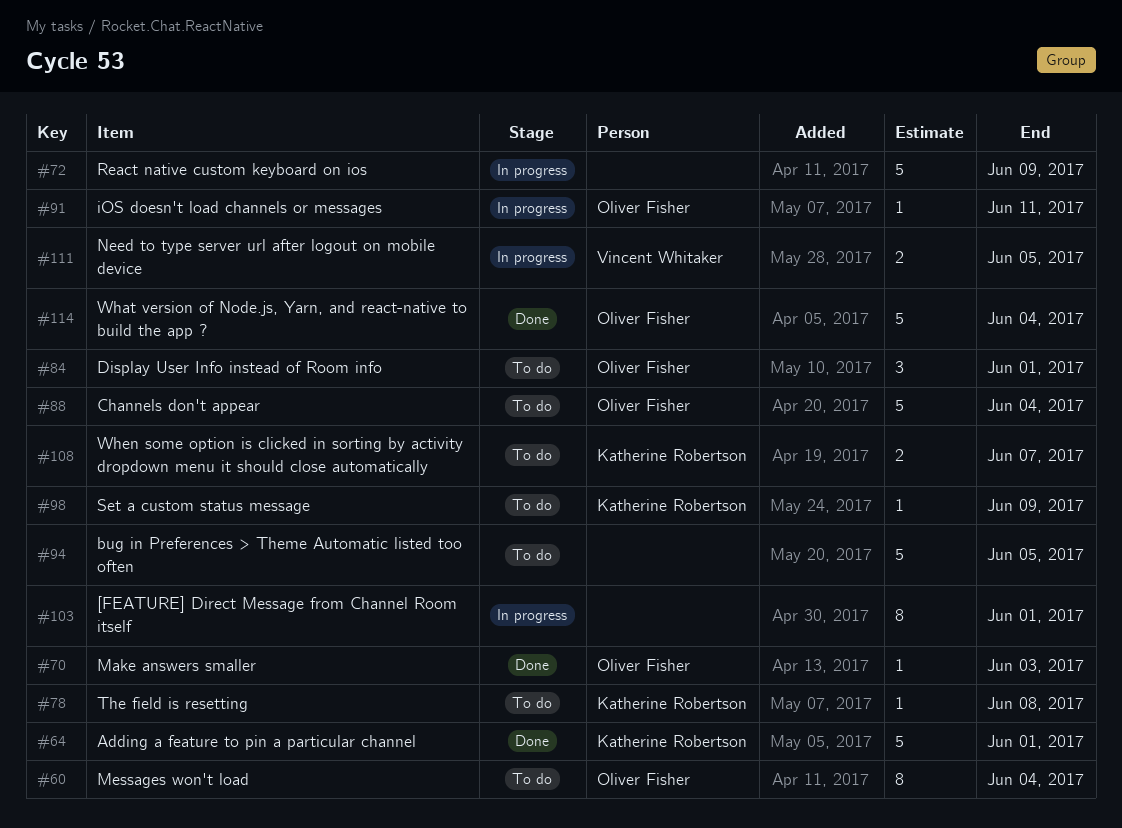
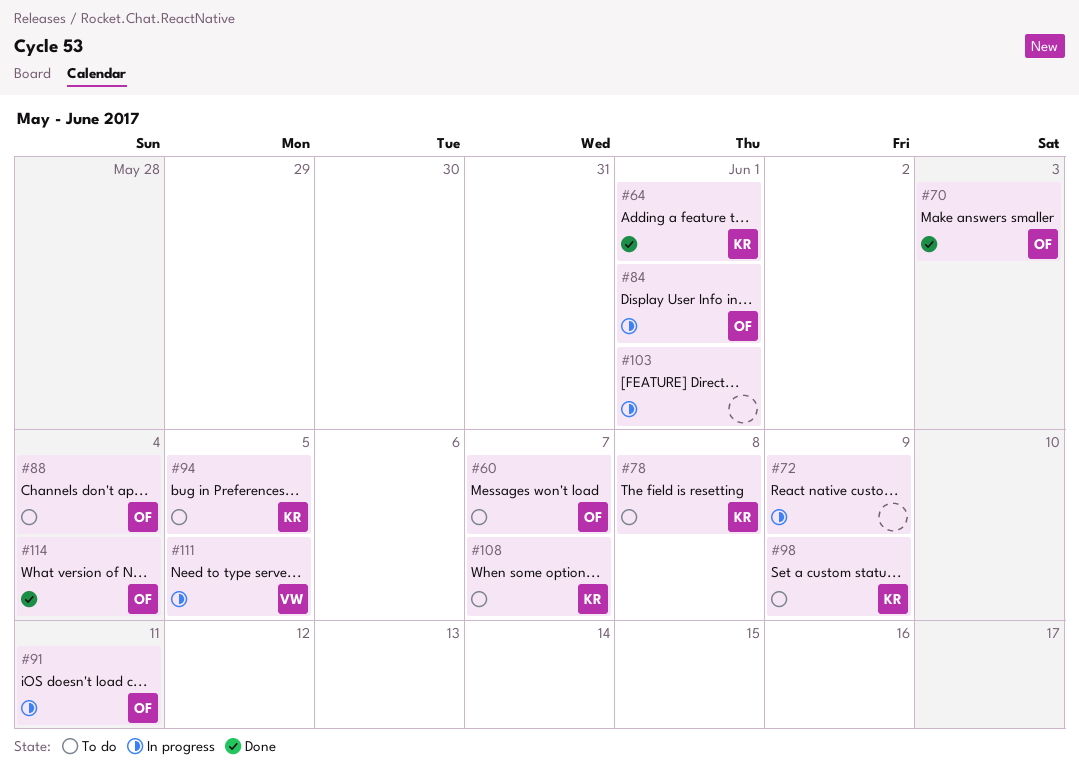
#60, due: Jun 4 -> Jun 7
#84, status: To do -> In progress
#94, owner: none -> Katherine Robertson

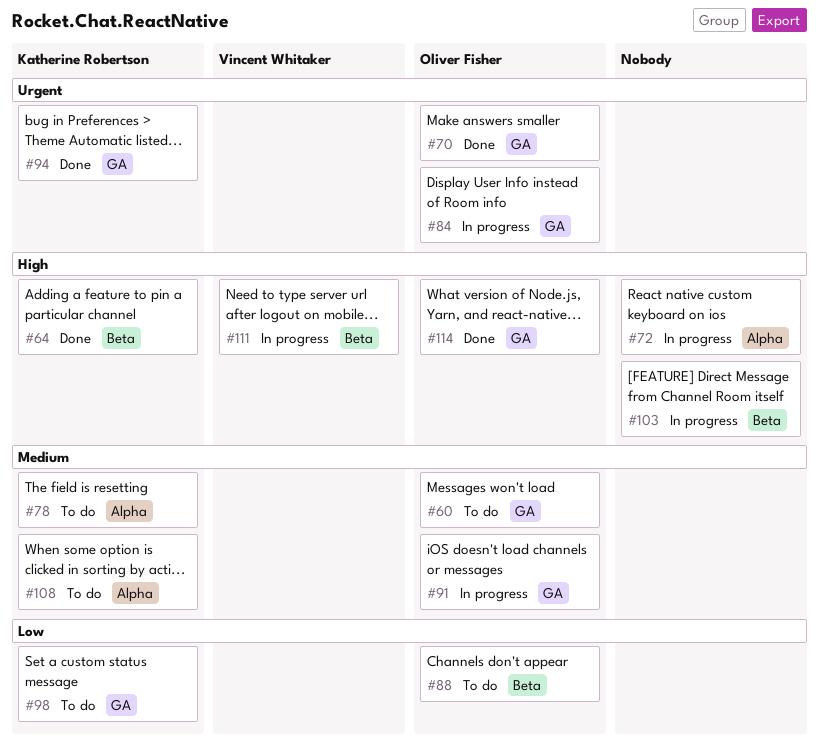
#94, status: To do -> Done

